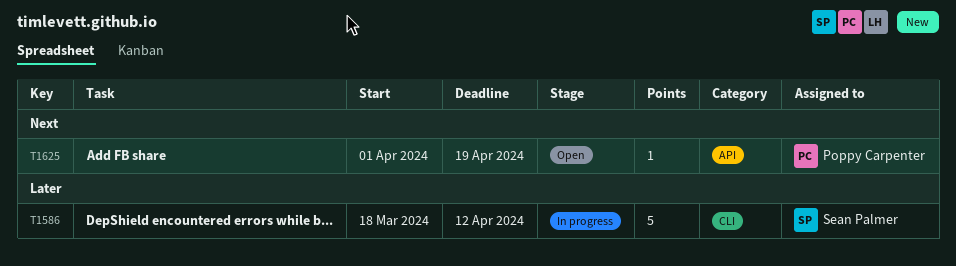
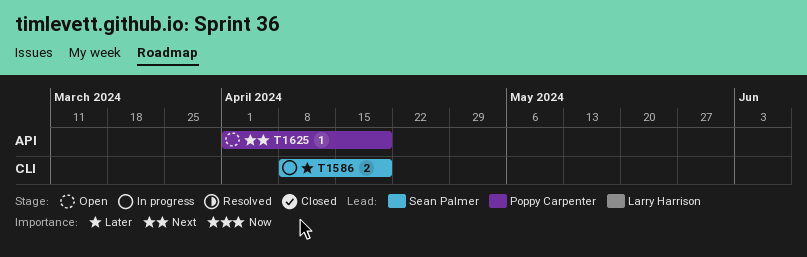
T1586, estimate: 5 -> 2
T1586, start: Mar 18 -> Apr 8
T1586, due: Apr 12 -> Apr 19

